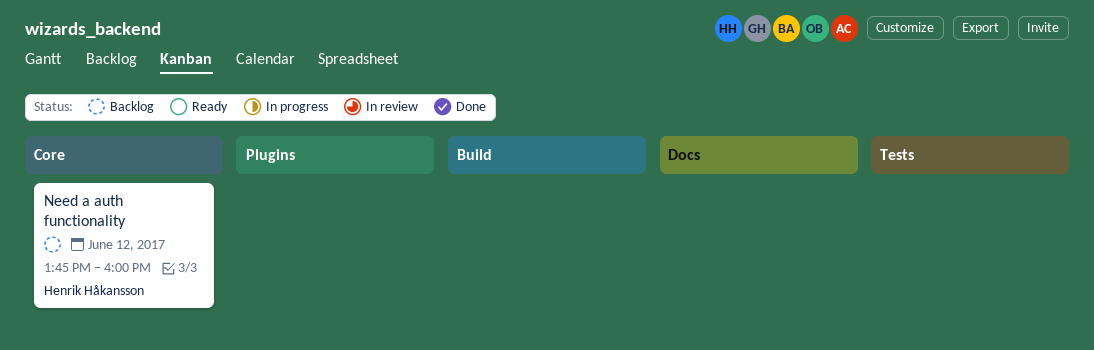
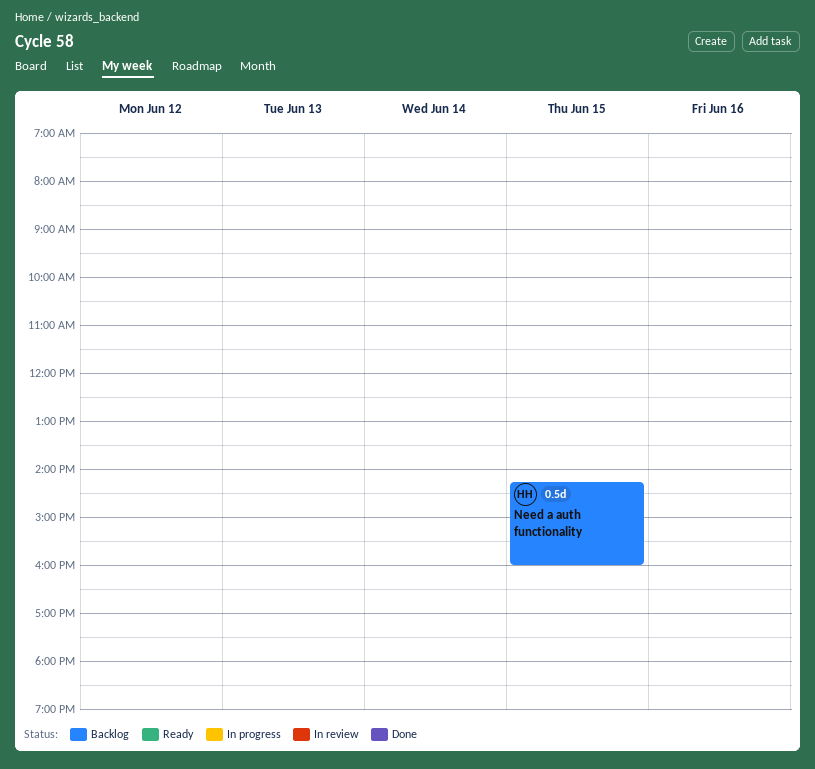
Need a auth functionality, day: Jun 12 -> Jun 15
Need a auth functionality, begins: 13:45 -> 14:15

